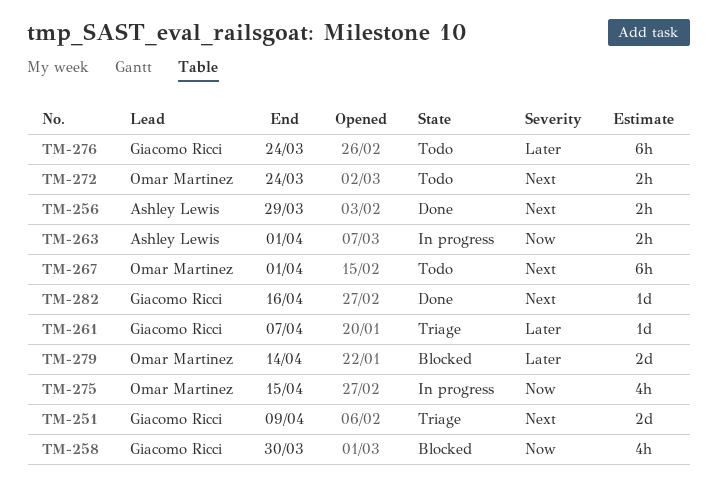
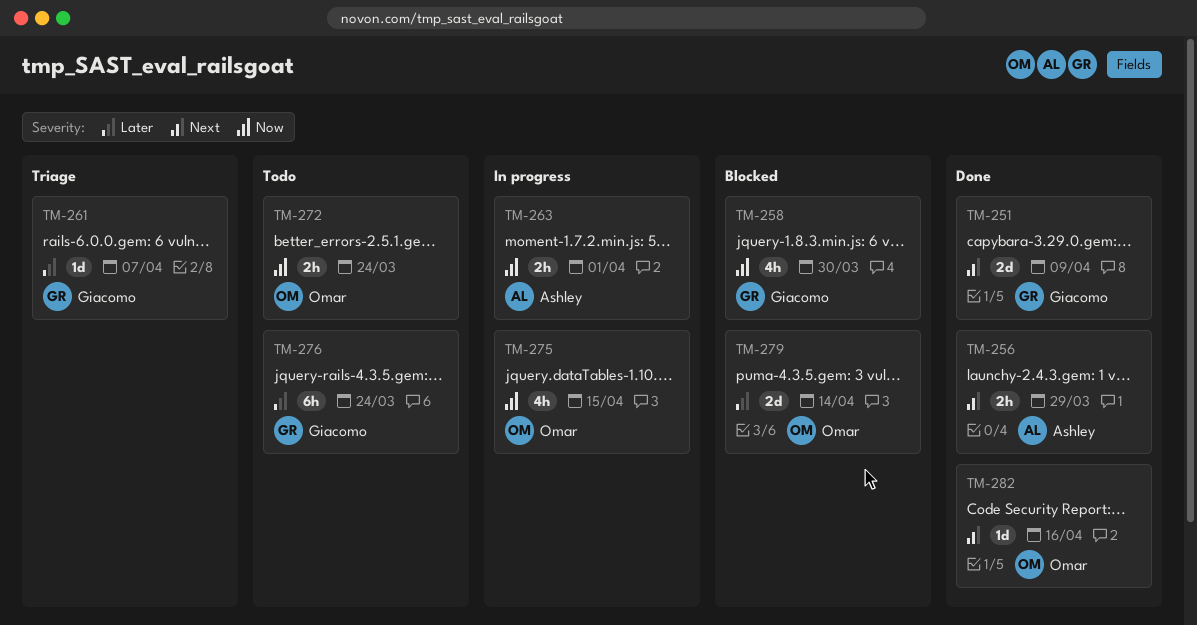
TM-251, status: Triage -> Done
TM-267: present -> none
TM-272, priority: Next -> Now
TM-282, owner: Giacomo Ricci -> Omar Martinez

